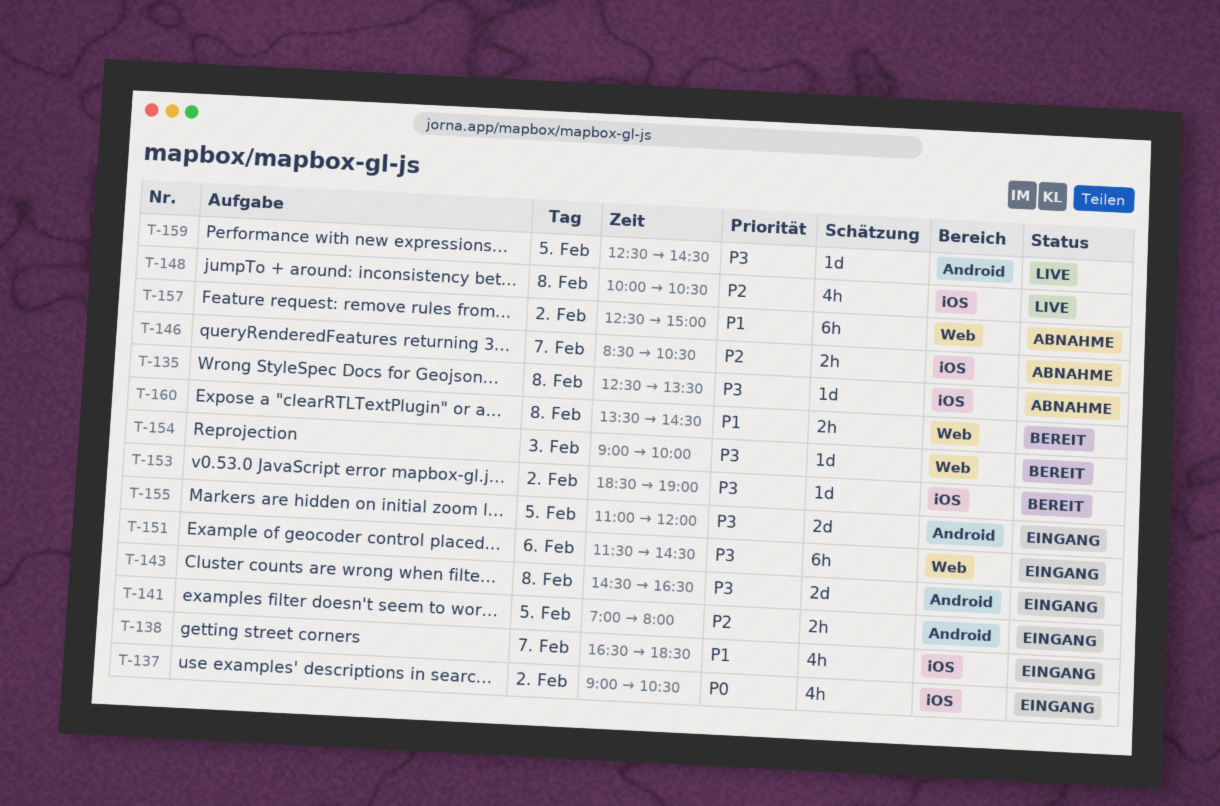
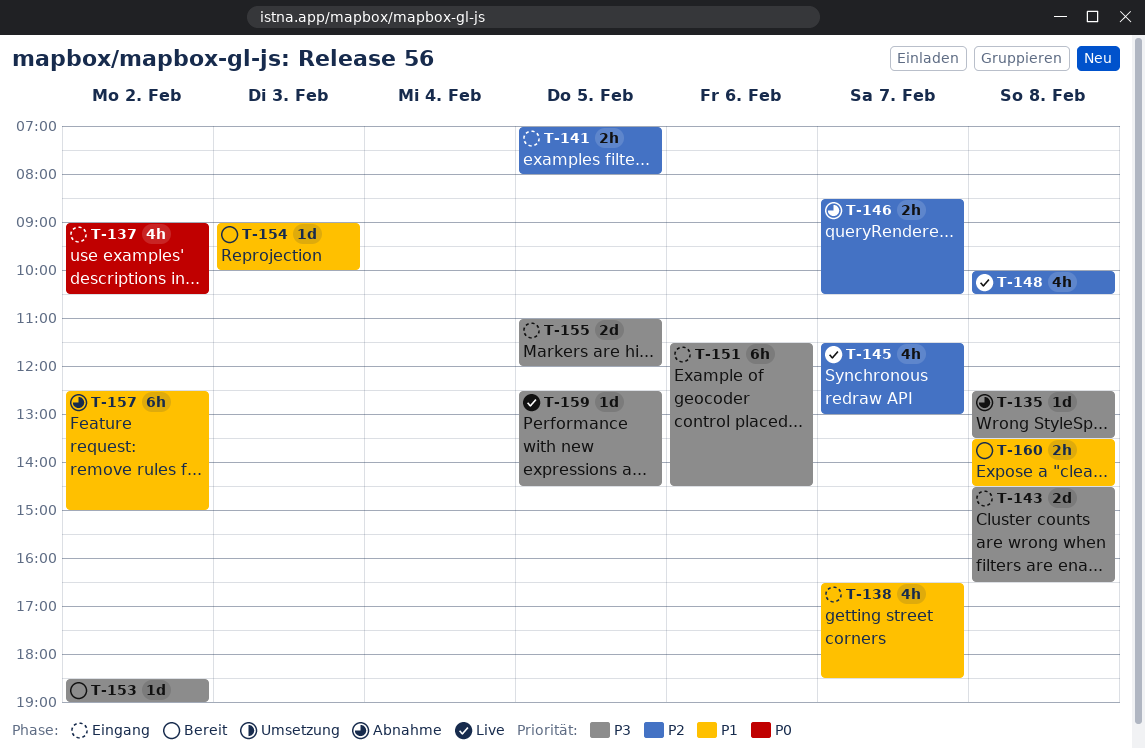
T-145: none -> present
T-154, priority: P3 -> P1

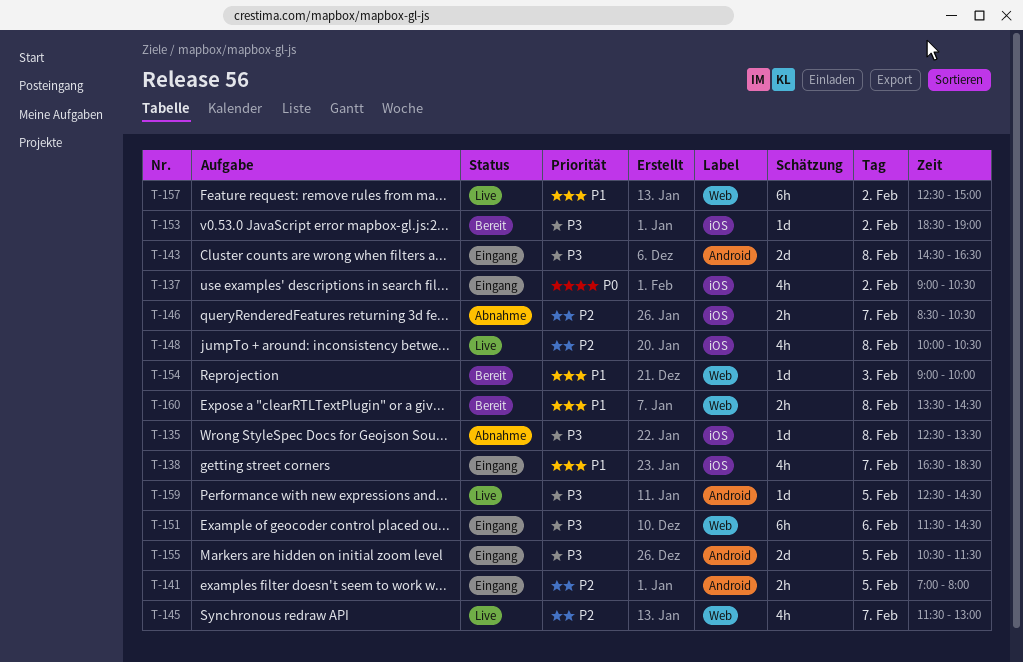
T-155, begins: 11:00 -> 10:30
T-155, ends: 12:00 -> 11:30
T-157, status: Abnahme -> Live

